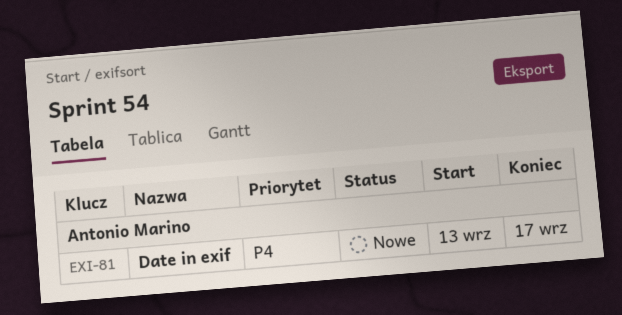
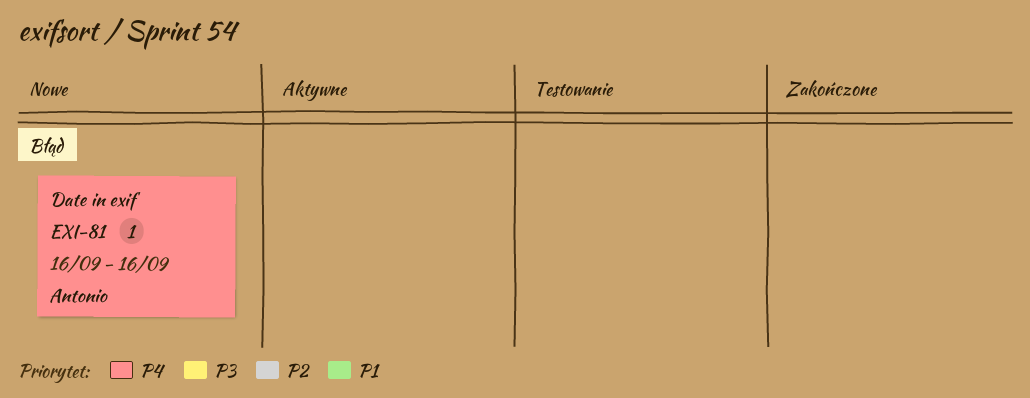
EXI-81, start: Sep 13 -> Sep 16
EXI-81, due: Sep 17 -> Sep 16

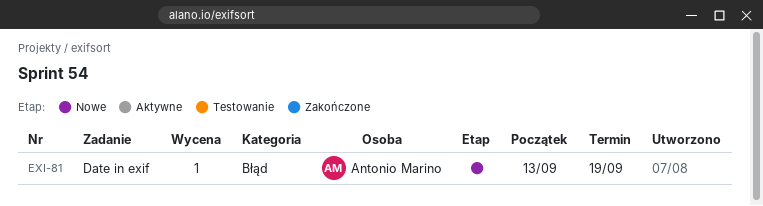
EXI-81, start: Sep 16 -> Sep 13
EXI-81, due: Sep 16 -> Sep 19

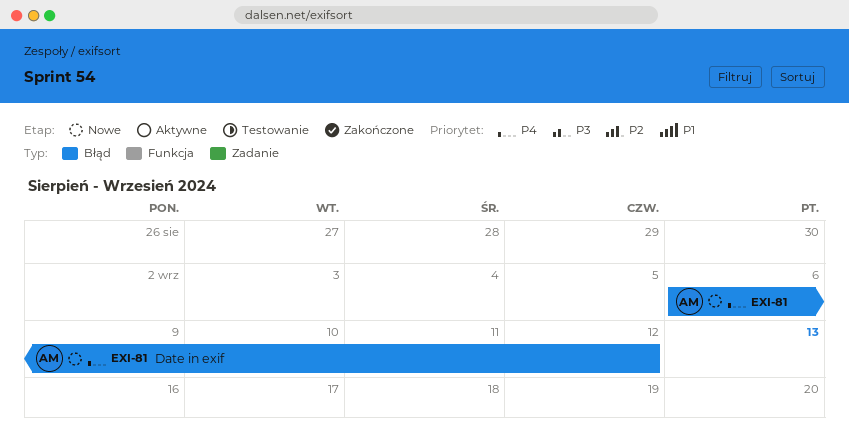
EXI-81, start: Sep 13 -> Sep 6
EXI-81, due: Sep 19 -> Sep 12

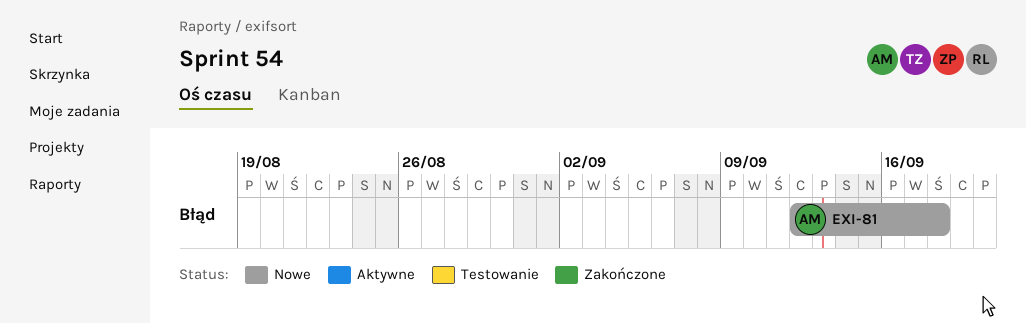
EXI-81, start: Sep 6 -> Sep 12
EXI-81, due: Sep 12 -> Sep 18

